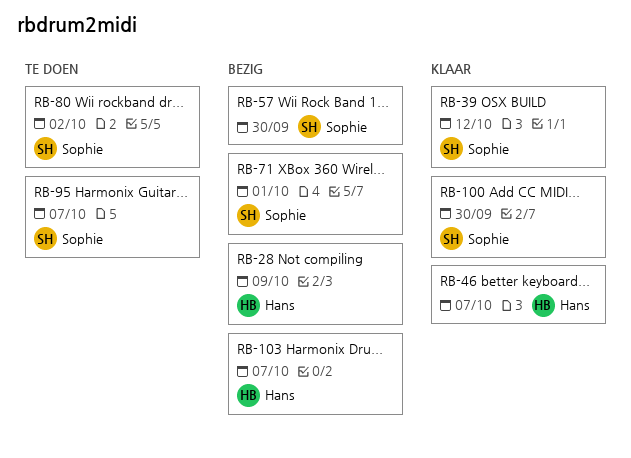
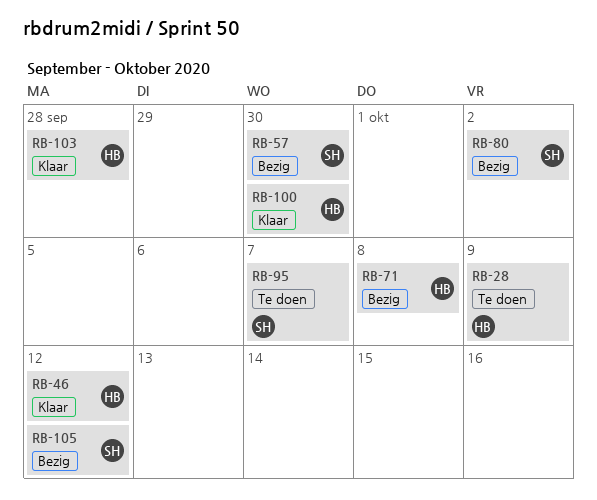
RB-28, status: Bezig -> Te doen
RB-39: present -> none
RB-46, due: Oct 7 -> Oct 12
RB-71, owner: Sophie -> Hans
RB-71, due: Oct 1 -> Oct 8
RB-80, status: Te doen -> Bezig
RB-100, owner: Sophie -> Hans
RB-103, status: Bezig -> Klaar
RB-103, due: Oct 7 -> Sep 28
RB-105: none -> present

